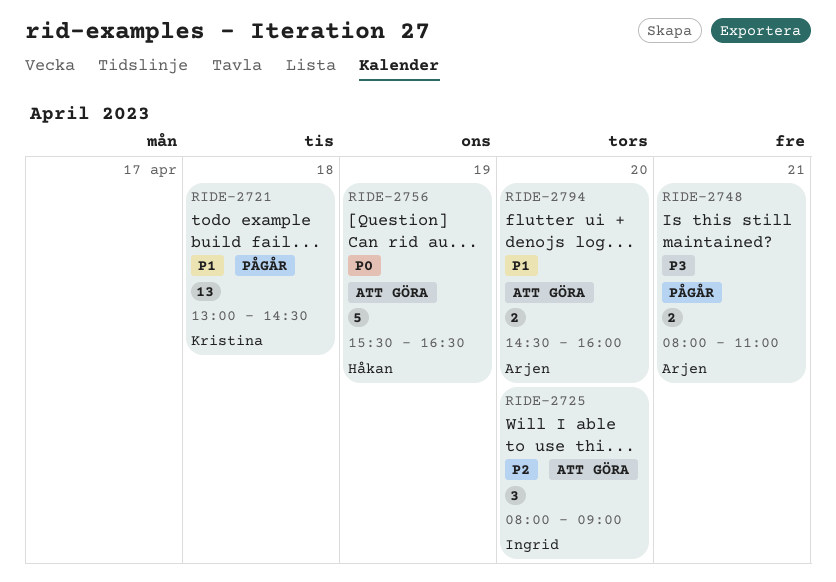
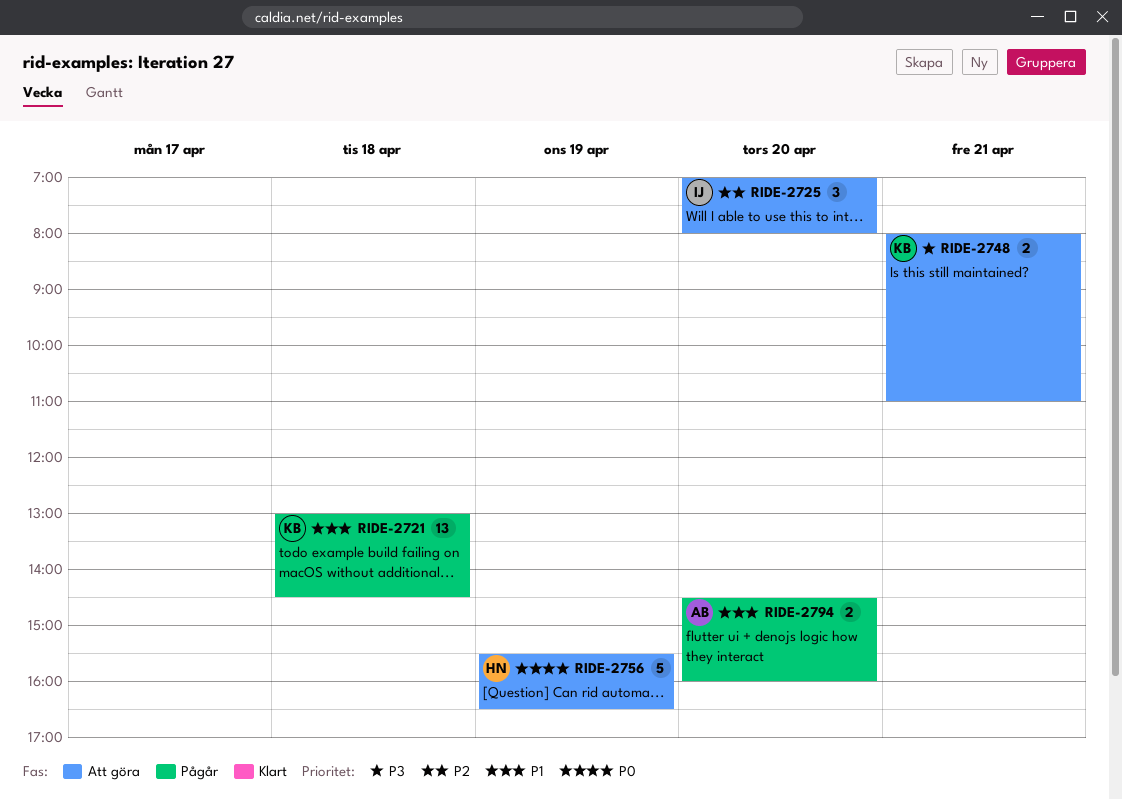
RIDE-2725, begins: 08:00 -> 07:00
RIDE-2725, ends: 09:00 -> 08:00
RIDE-2748, status: Pågår -> Att göra
RIDE-2748, owner: Arjen -> Kristina
RIDE-2794, status: Att göra -> Pågår

